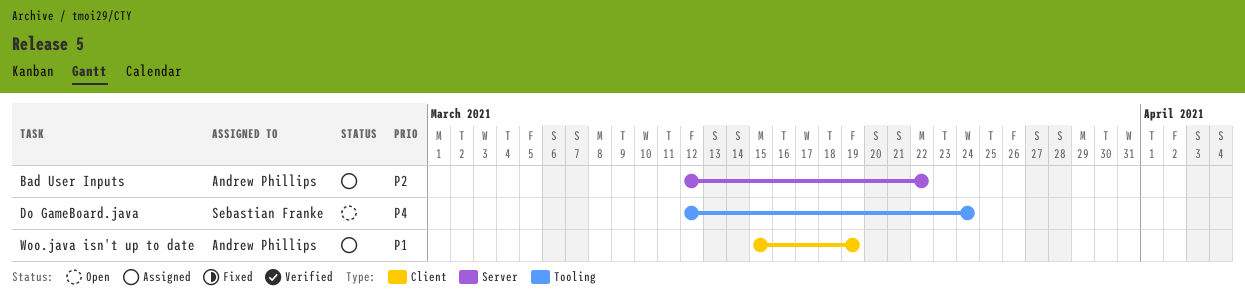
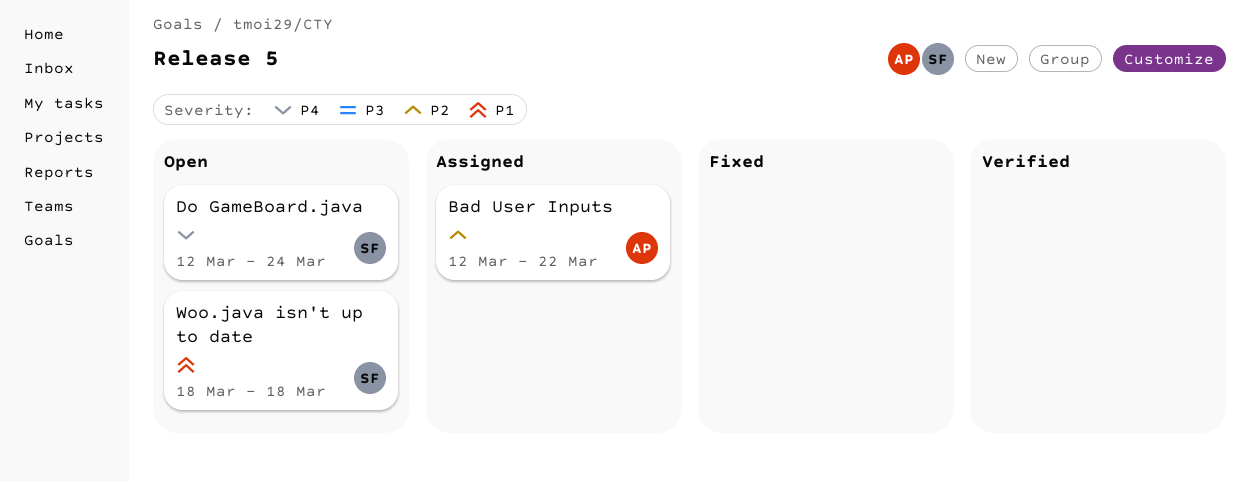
Woo.java isn't up to date, status: Assigned -> Open
Woo.java isn't up to date, owner: Andrew Phillips -> Sebastian Franke
Woo.java isn't up to date, start: Mar 15 -> Mar 18
Woo.java isn't up to date, due: Mar 19 -> Mar 18

